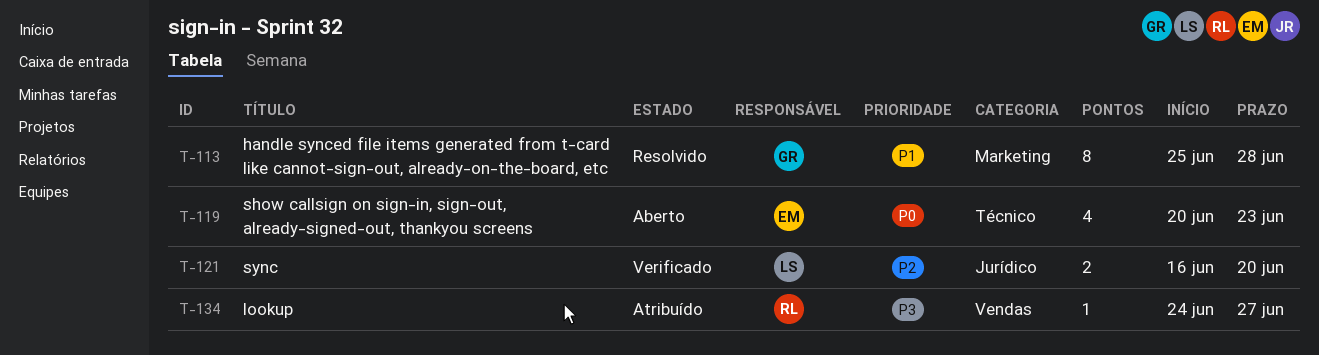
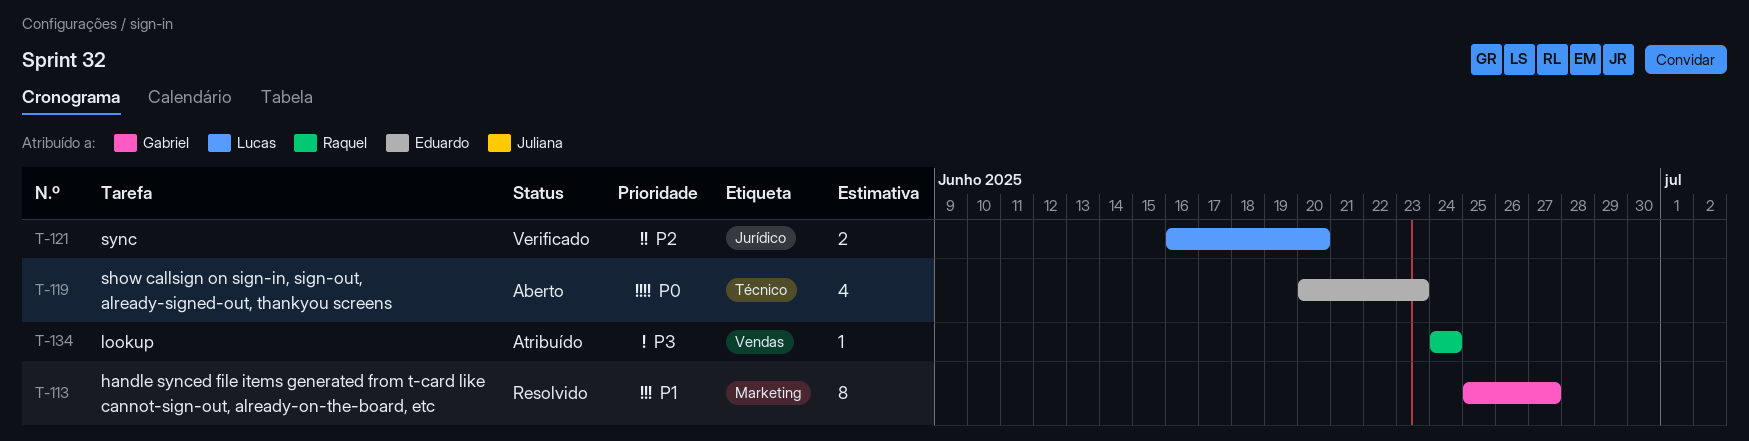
T-113, due: Jun 28 -> Jun 27
T-134, due: Jun 27 -> Jun 24

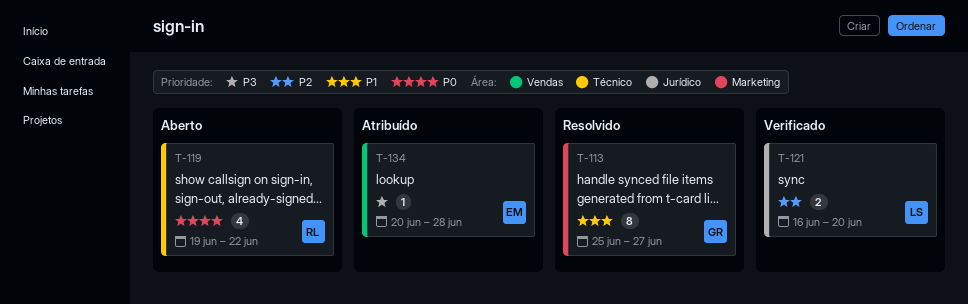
T-119, owner: Eduardo -> Raquel
T-119, start: Jun 20 -> Jun 19
T-119, due: Jun 23 -> Jun 22
T-134, owner: Raquel -> Eduardo
T-134, start: Jun 24 -> Jun 20
T-134, due: Jun 24 -> Jun 28

